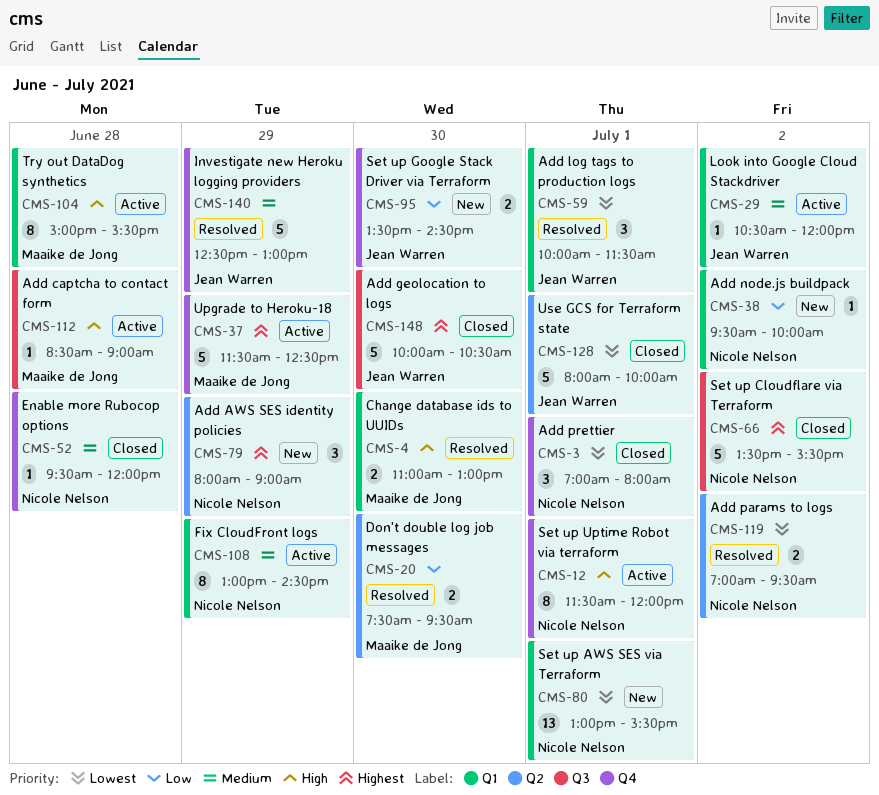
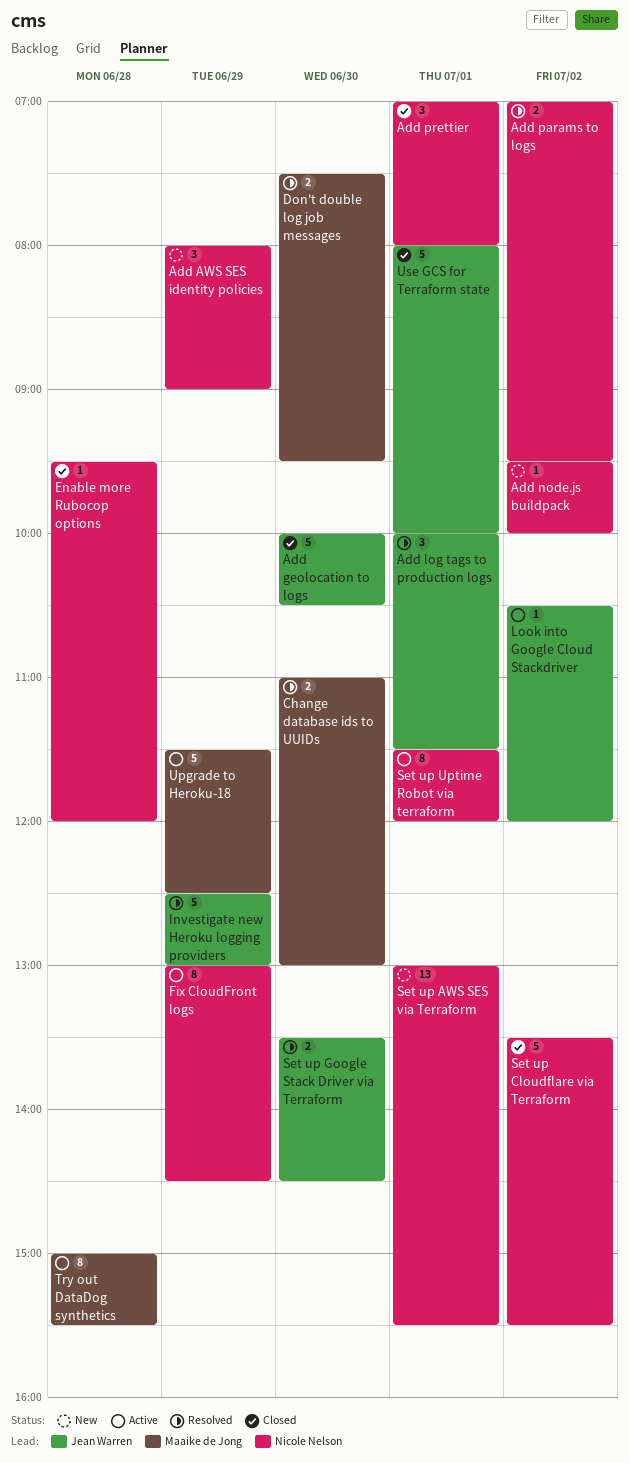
Add captcha to contact form: present -> none
Set up Google Stack Driver via Terraform, status: New -> Resolved

